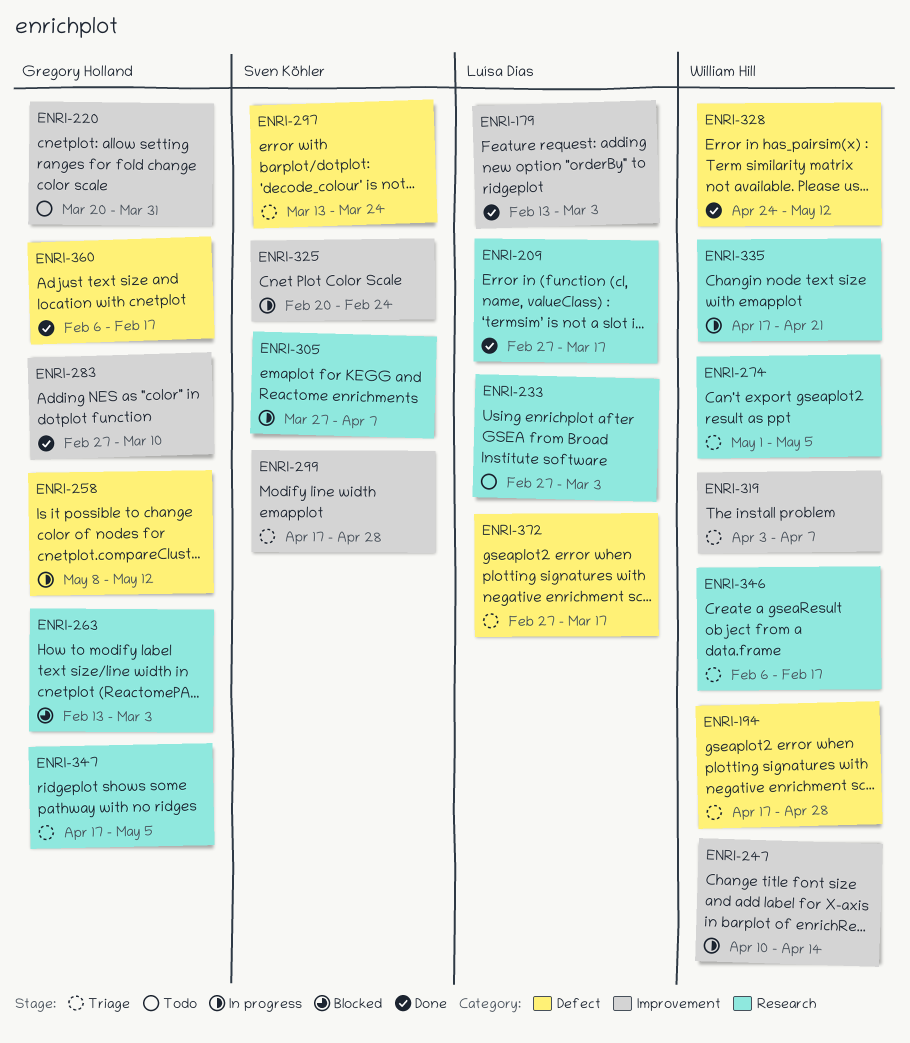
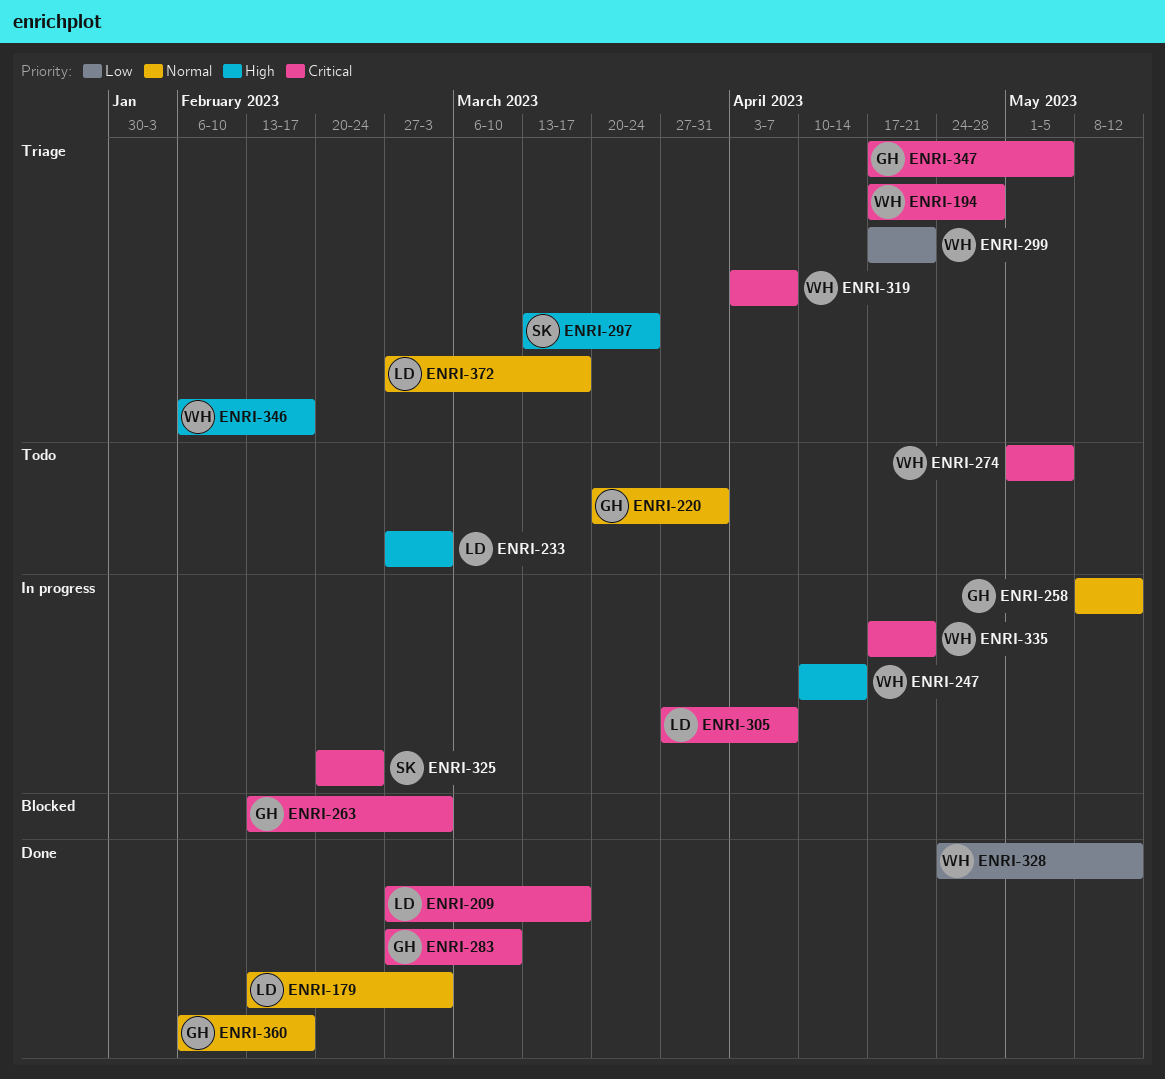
ENRI-274, status: Triage -> Todo
ENRI-299, owner: Sven Köhler -> William Hill
ENRI-299, due: Apr 28 -> Apr 21
ENRI-305, owner: Sven Köhler -> Luísa Dias

